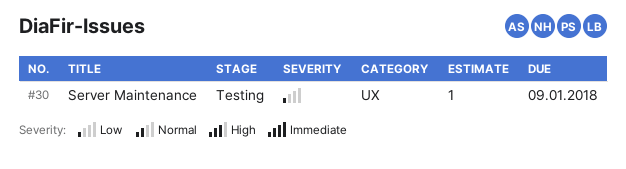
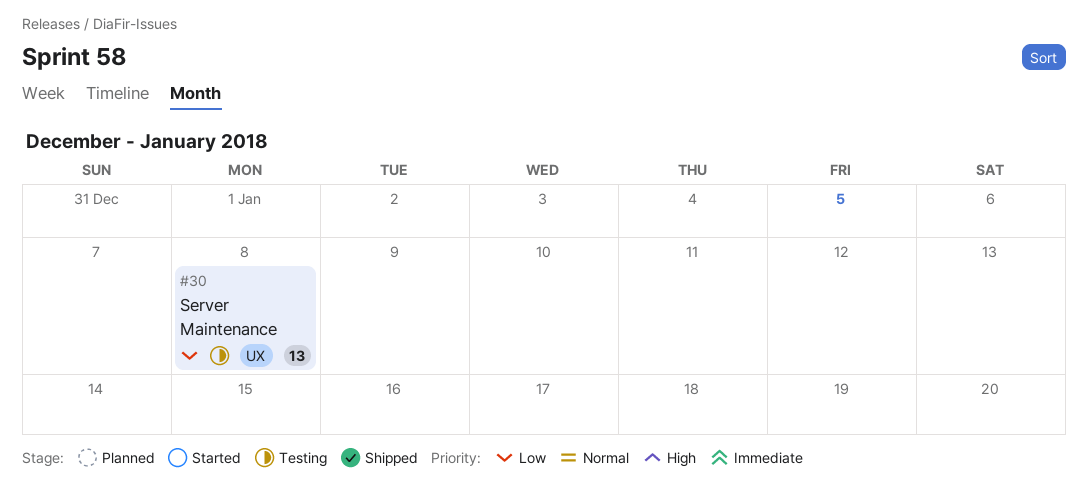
#30, estimate: 1 -> 13
#30, due: Jan 9 -> Jan 8

